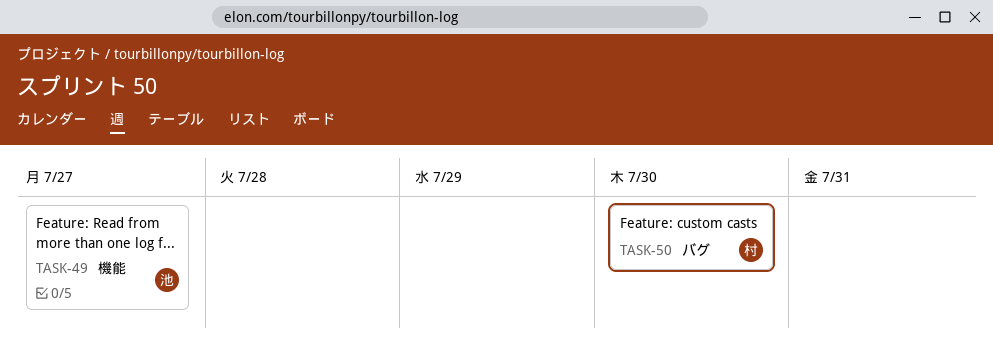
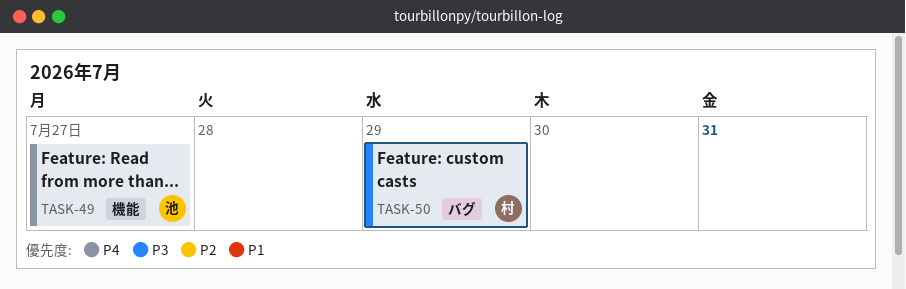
TASK-50, due: Jul 30 -> Jul 29

